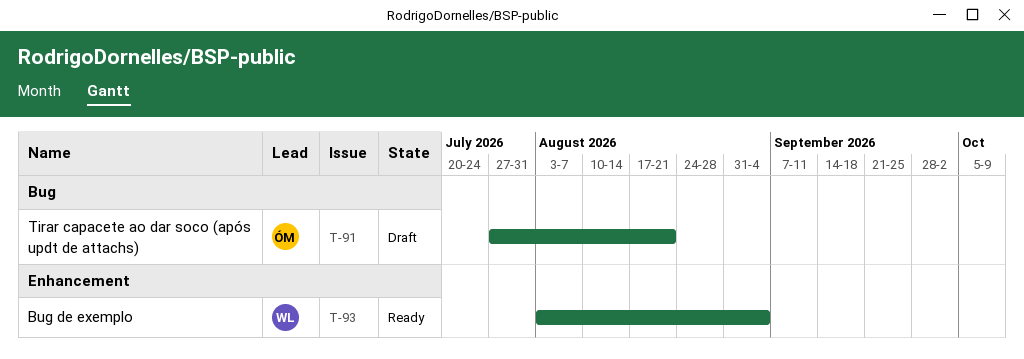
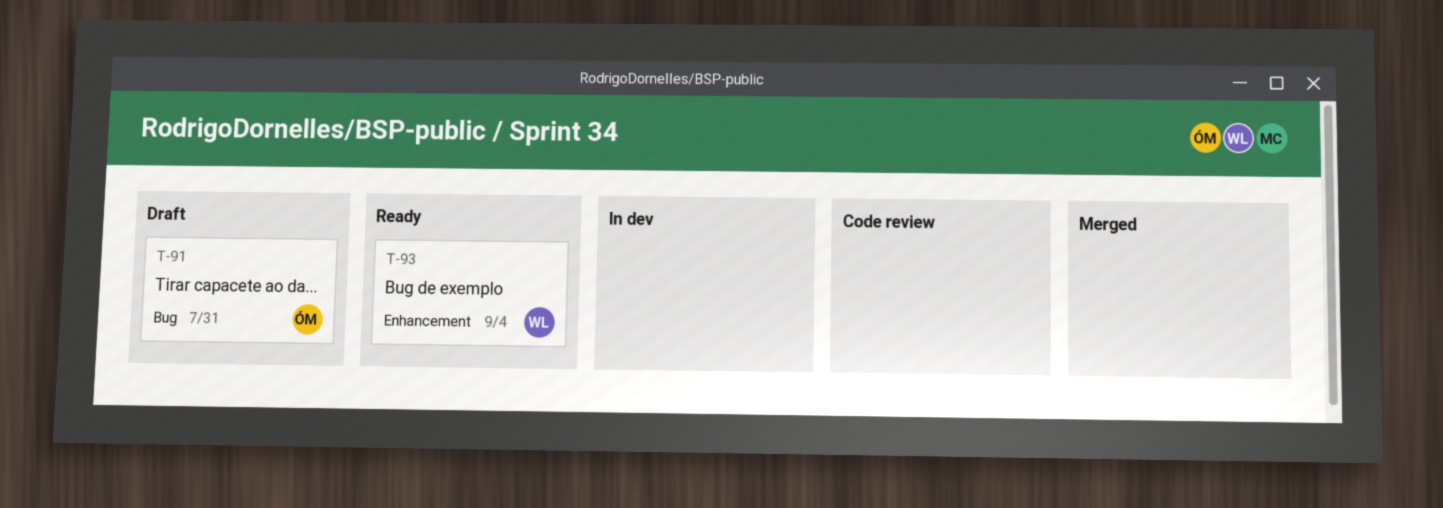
T-91, due: Aug 21 -> Jul 31

